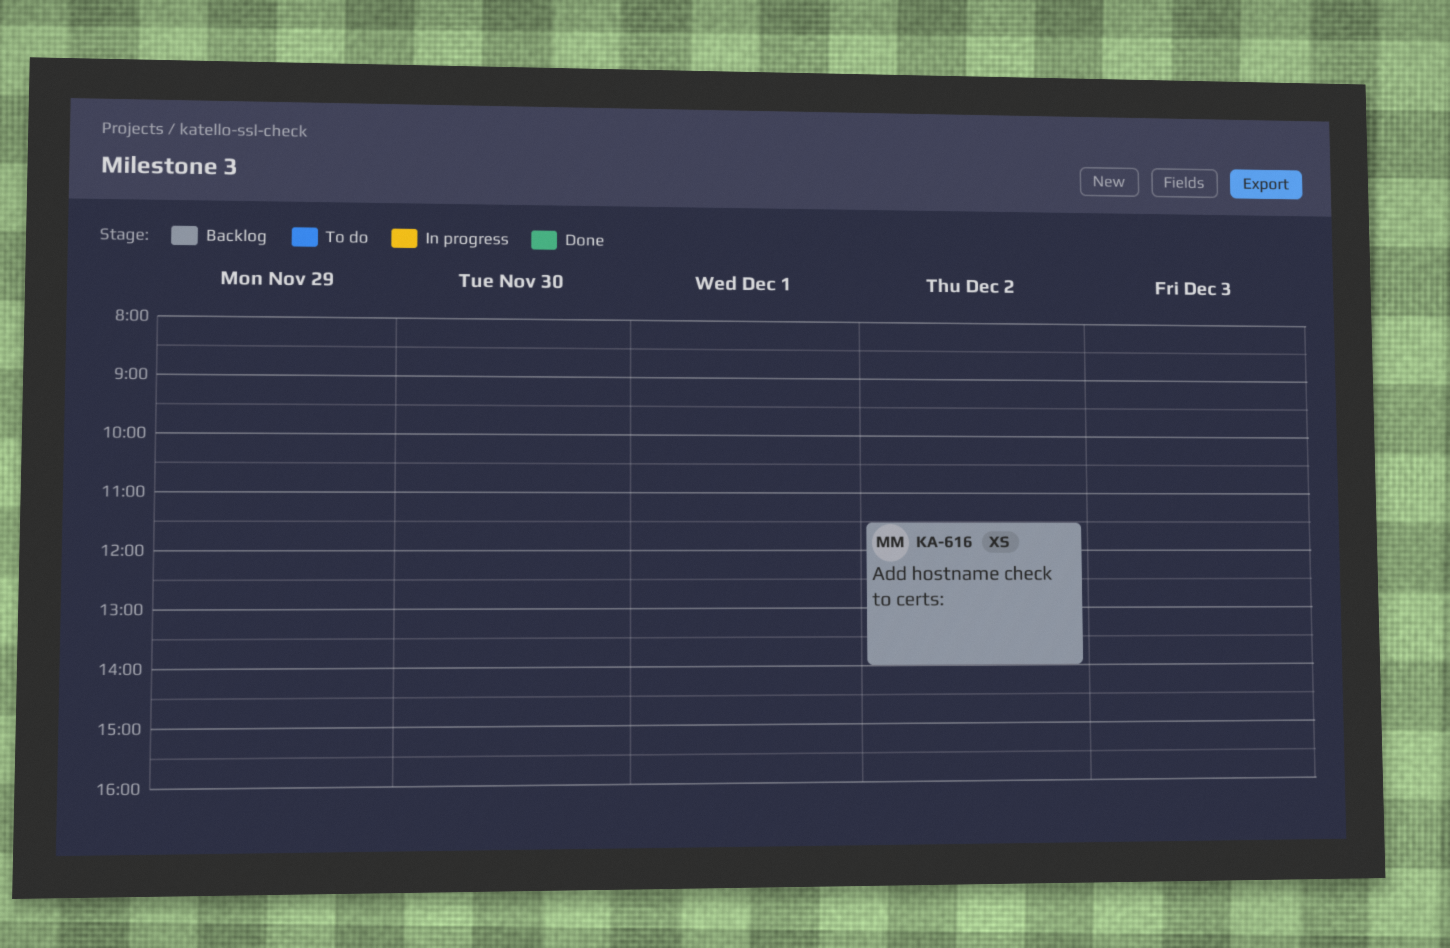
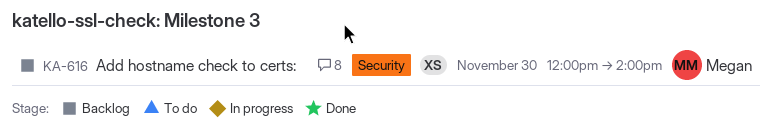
KA-616, day: Dec 2 -> Nov 30
KA-616, begins: 11:30 -> 12:00

